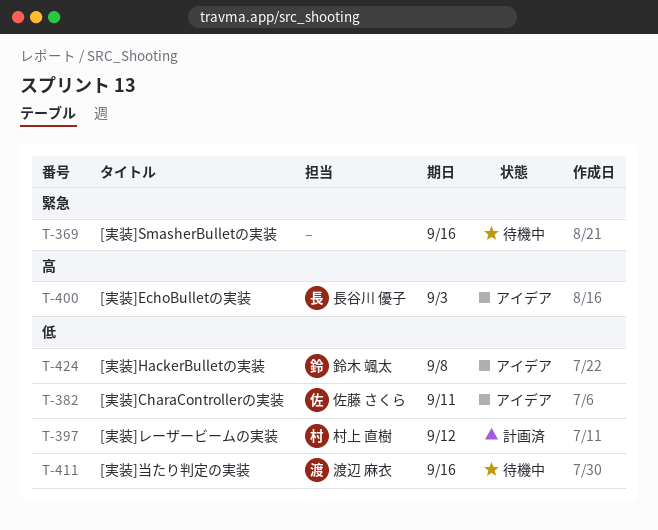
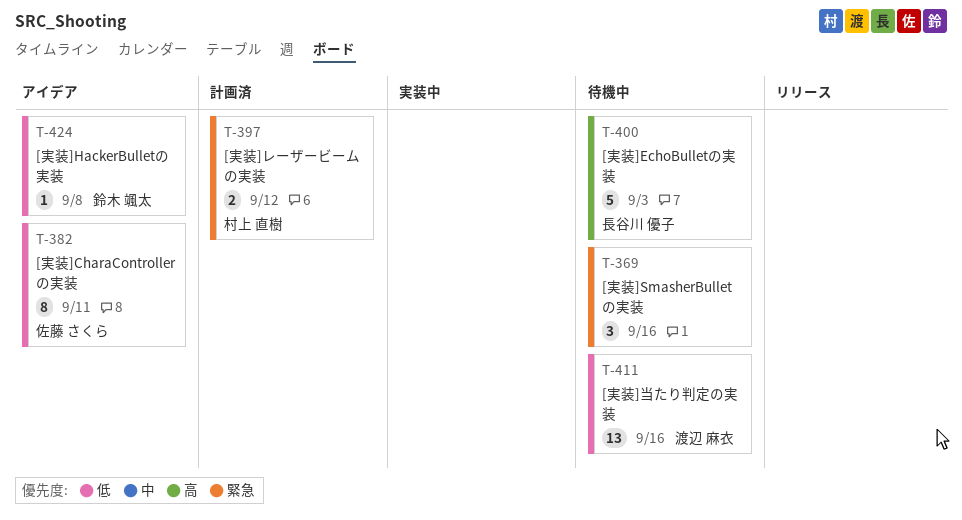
T-397, priority: 低 -> 緊急
T-400, status: アイデア -> 待機中

